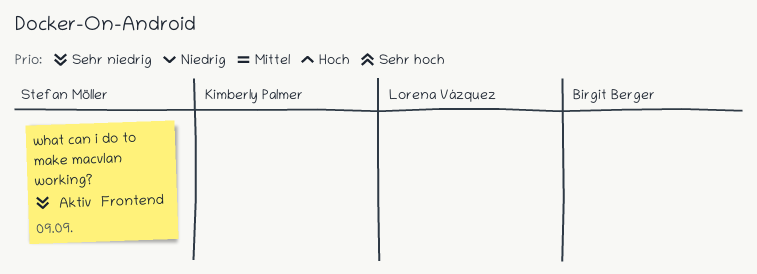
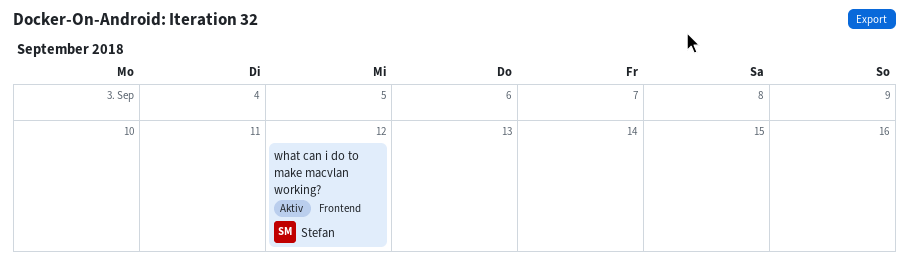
what can i do to make macvlan working?, due: Sep 9 -> Sep 12

